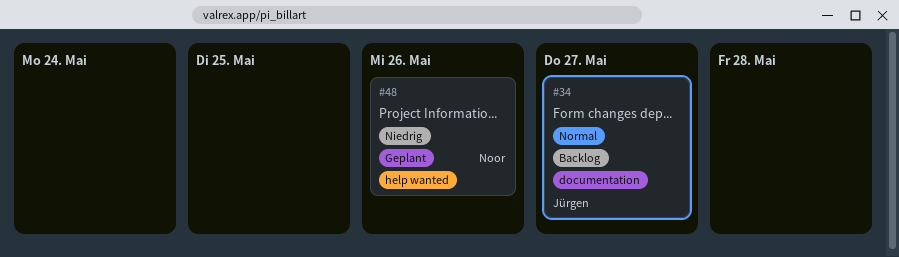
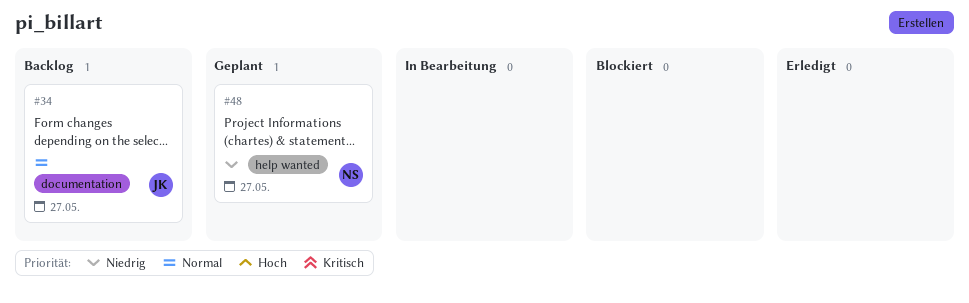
#48, due: May 26 -> May 27

